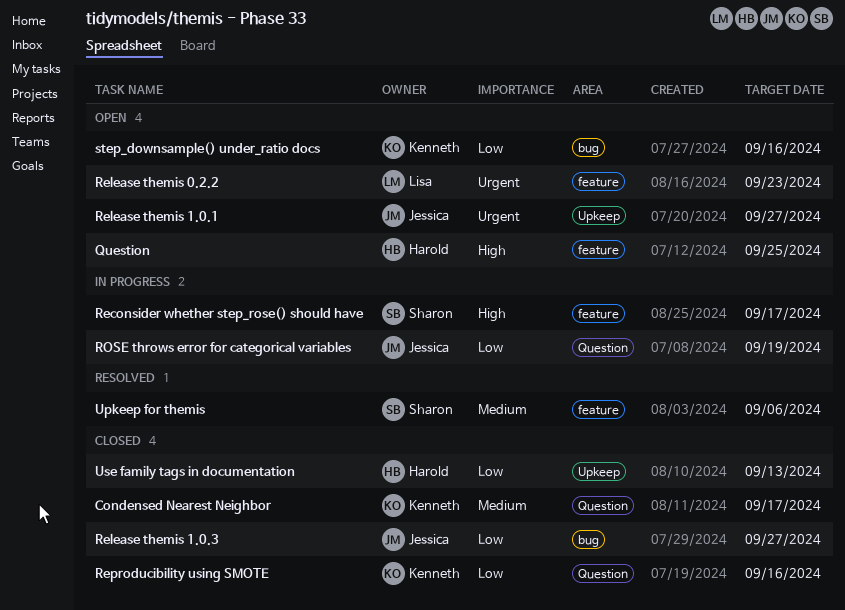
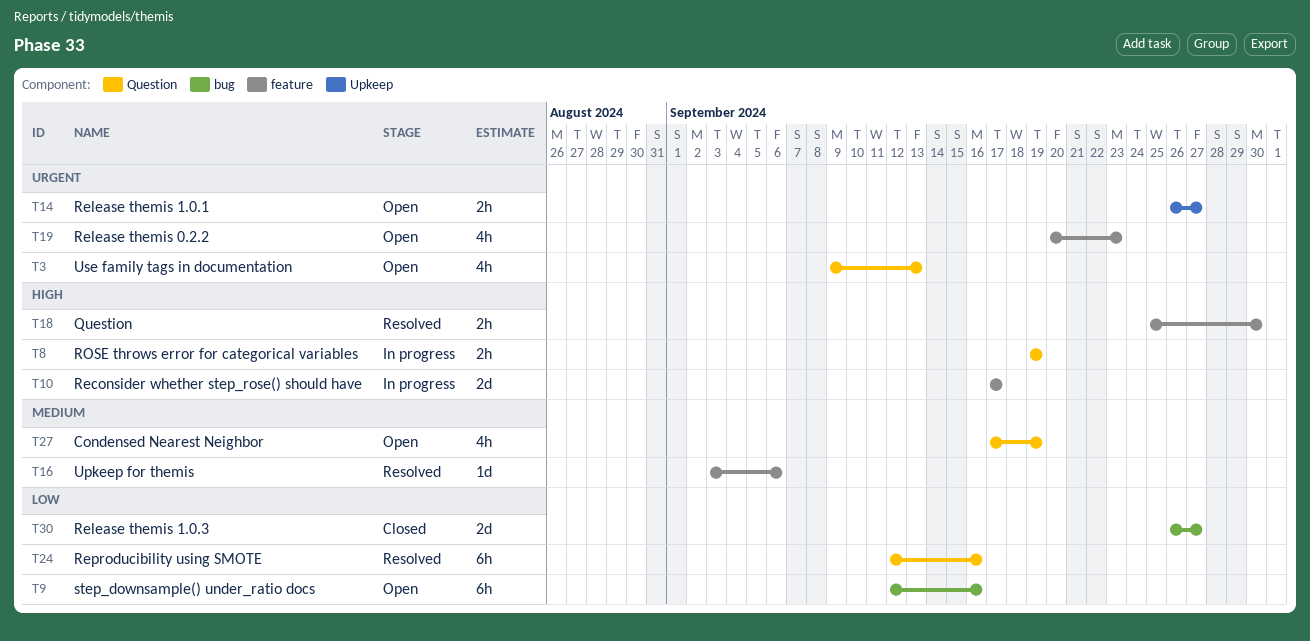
Condensed Nearest Neighbor, status: Closed -> Open
Condensed Nearest Neighbor, due: Sep 17 -> Sep 19
Question, status: Open -> Resolved
Question, due: Sep 25 -> Sep 30
Reproducibility using SMOTE, status: Closed -> Resolved
ROSE throws error for categorical variables, priority: Low -> High
Use family tags in documentation, status: Closed -> Open
Use family tags in documentation, priority: Low -> Urgent
Use family tags in documentation, label: Upkeep -> Question

